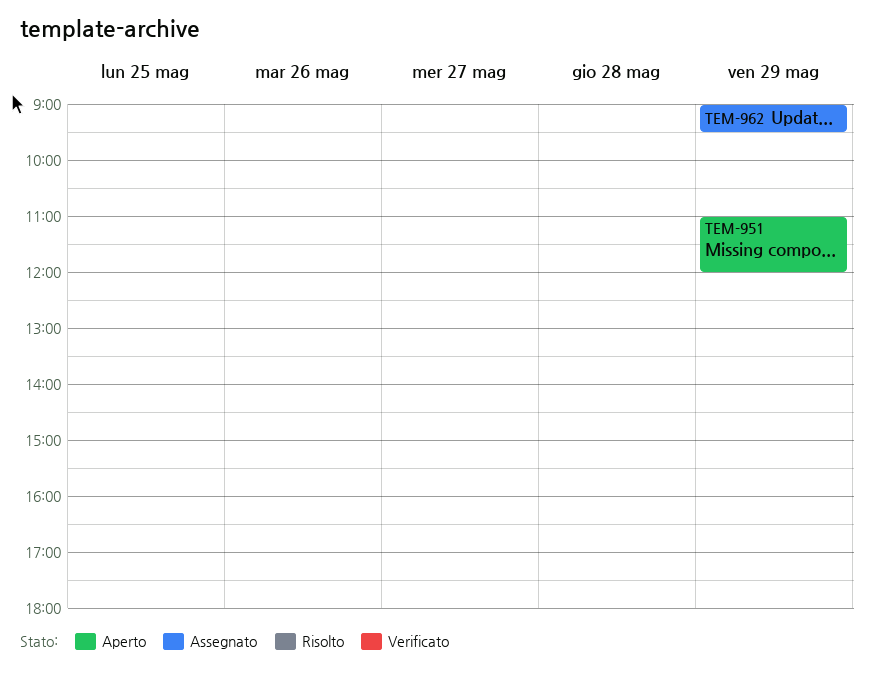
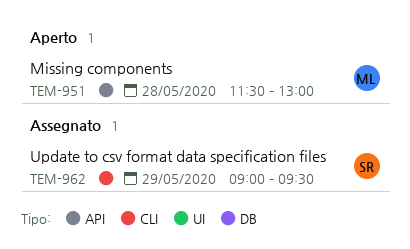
TEM-951, day: May 29 -> May 28
TEM-951, begins: 11:00 -> 11:30
TEM-951, ends: 12:00 -> 13:00

